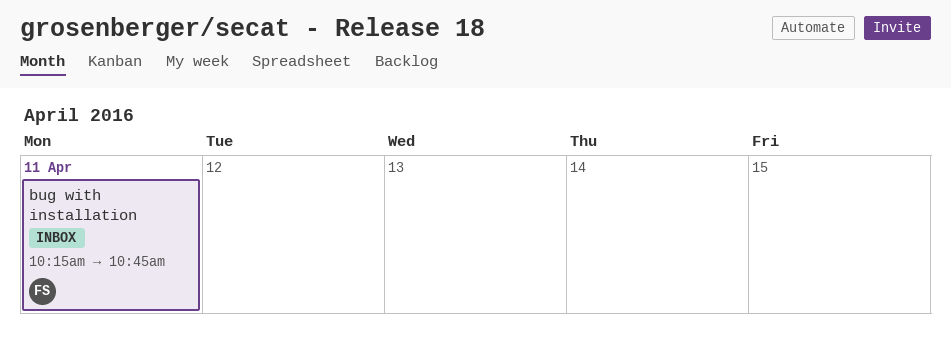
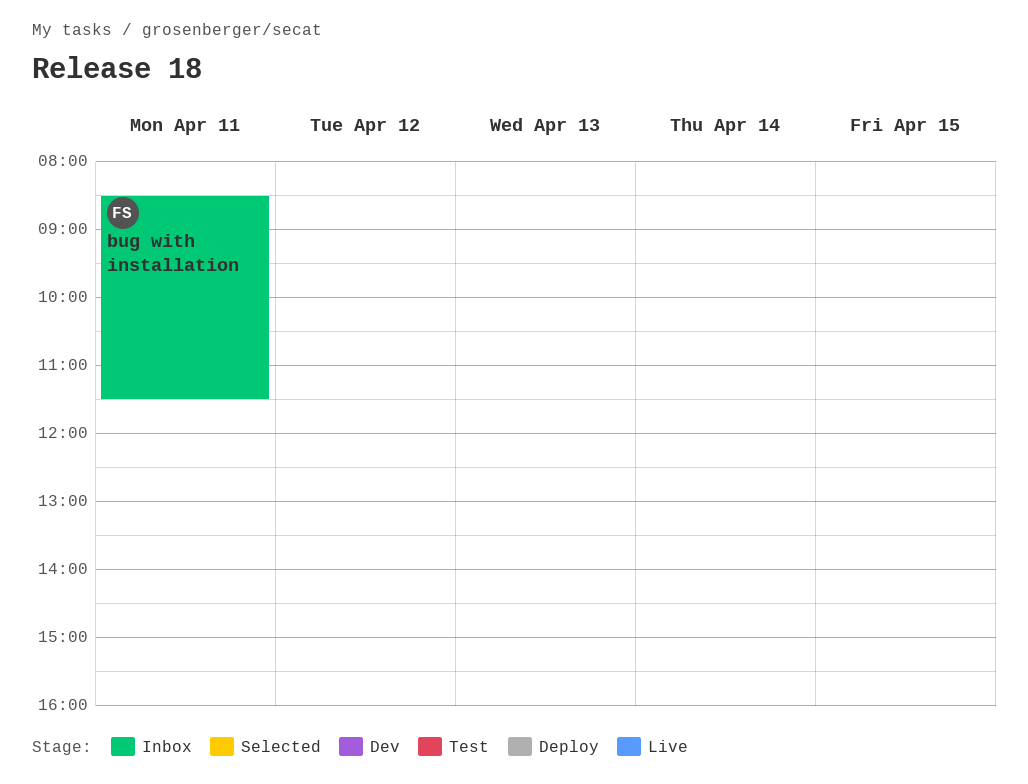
bug with installation, begins: 10:15 -> 08:30
bug with installation, ends: 10:45 -> 11:30

